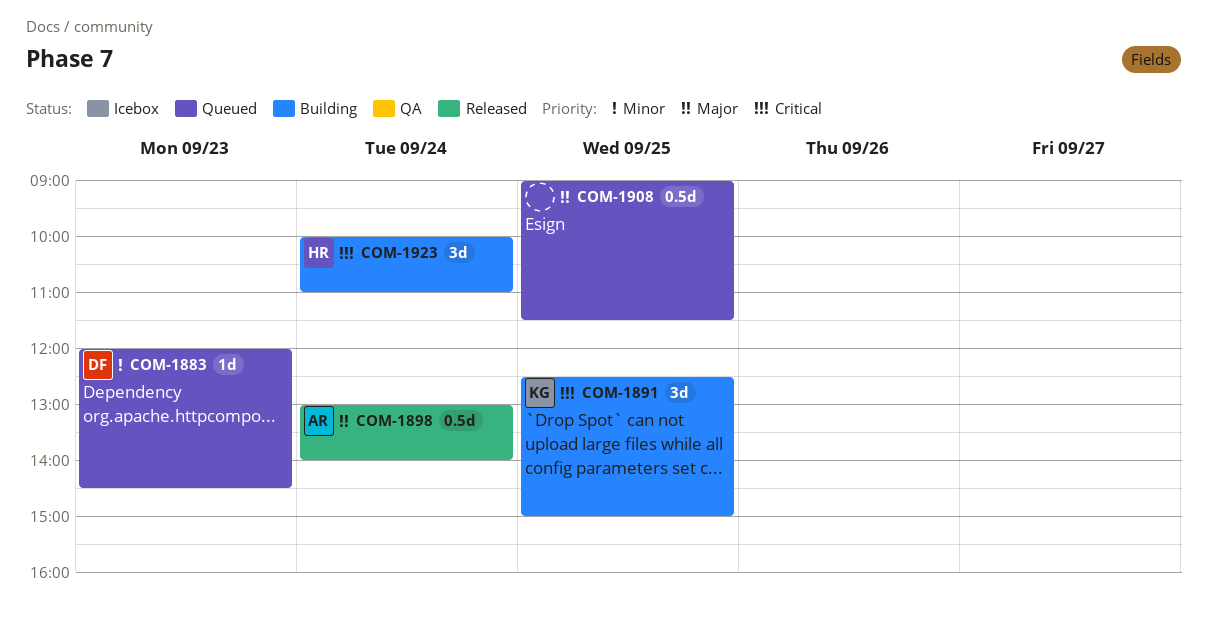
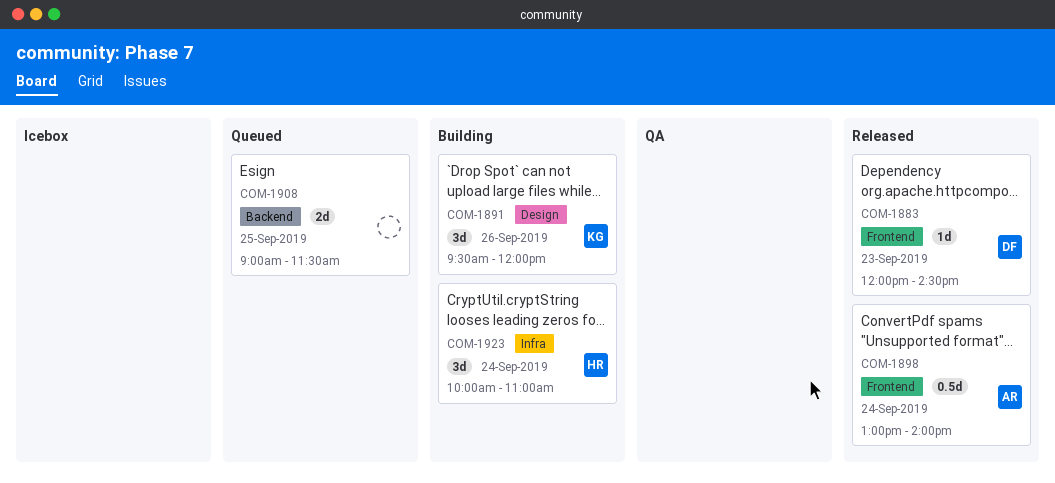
COM-1883, status: Queued -> Released
COM-1891, day: Sep 25 -> Sep 26
COM-1891, begins: 12:30 -> 09:30
COM-1891, ends: 15:00 -> 12:00
COM-1908, estimate: 0.5d -> 2d

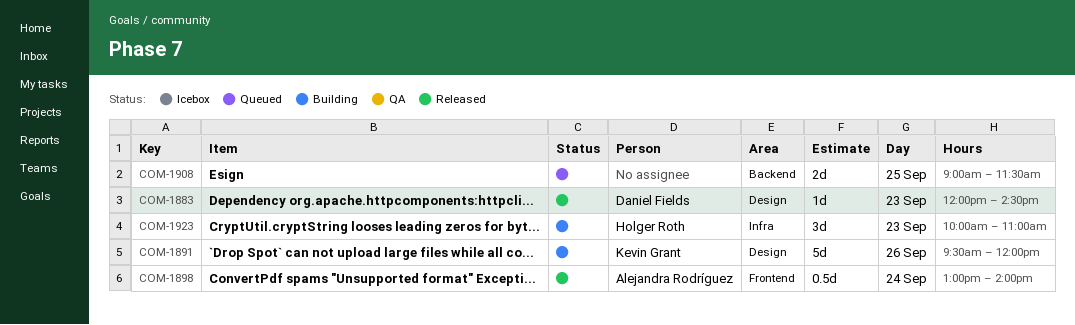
COM-1883, label: Frontend -> Design
COM-1891, estimate: 3d -> 5d
COM-1923, day: Sep 24 -> Sep 23

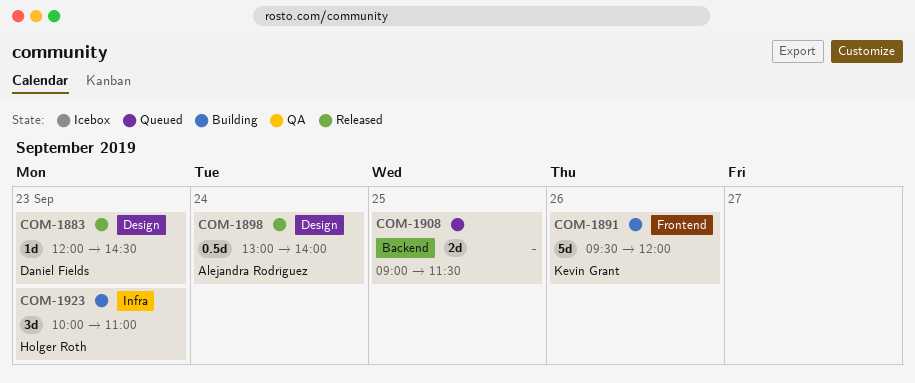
COM-1891, label: Design -> Frontend
COM-1898, label: Frontend -> Design

